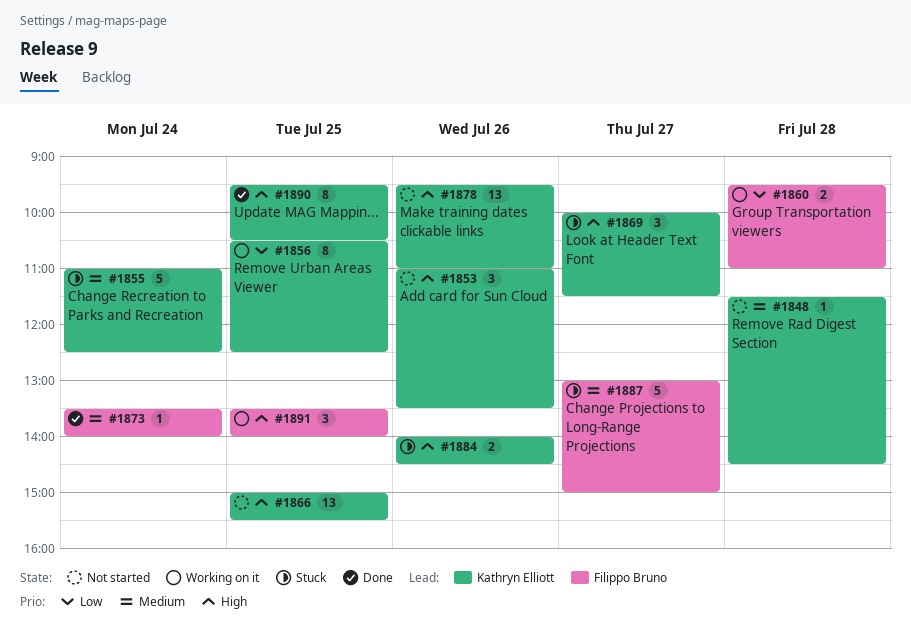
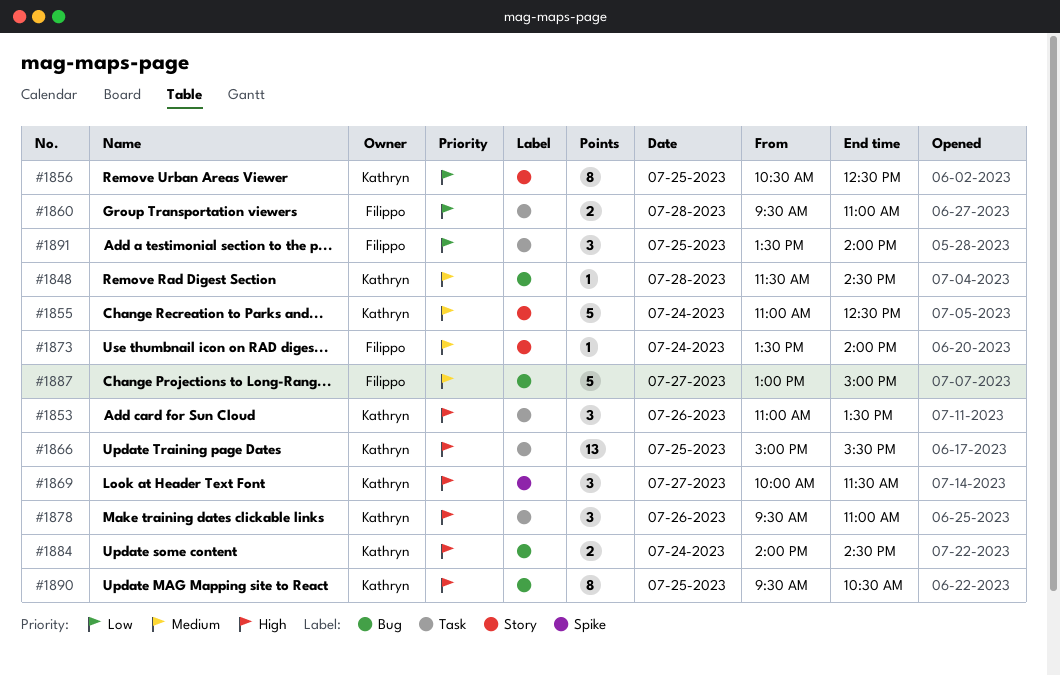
#1878, estimate: 13 -> 3
#1884, day: Jul 26 -> Jul 24
#1891, priority: High -> Low

